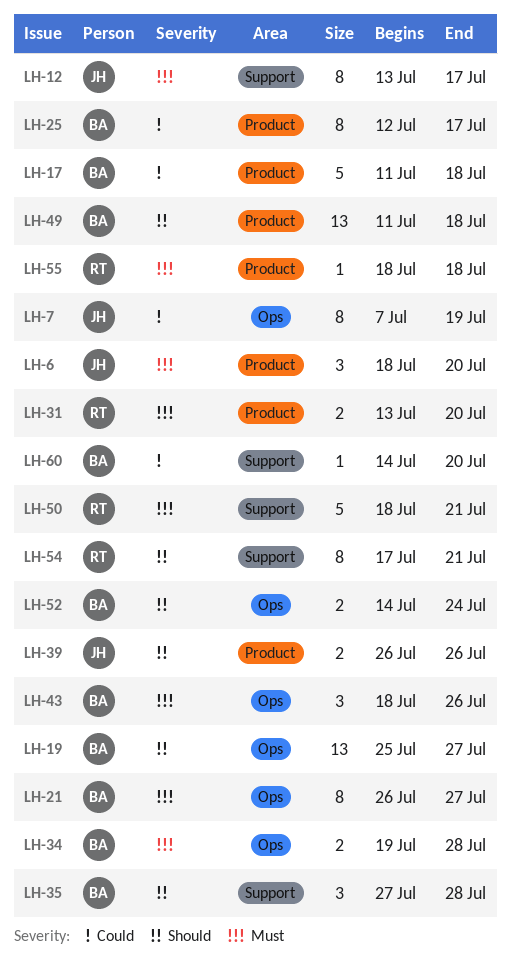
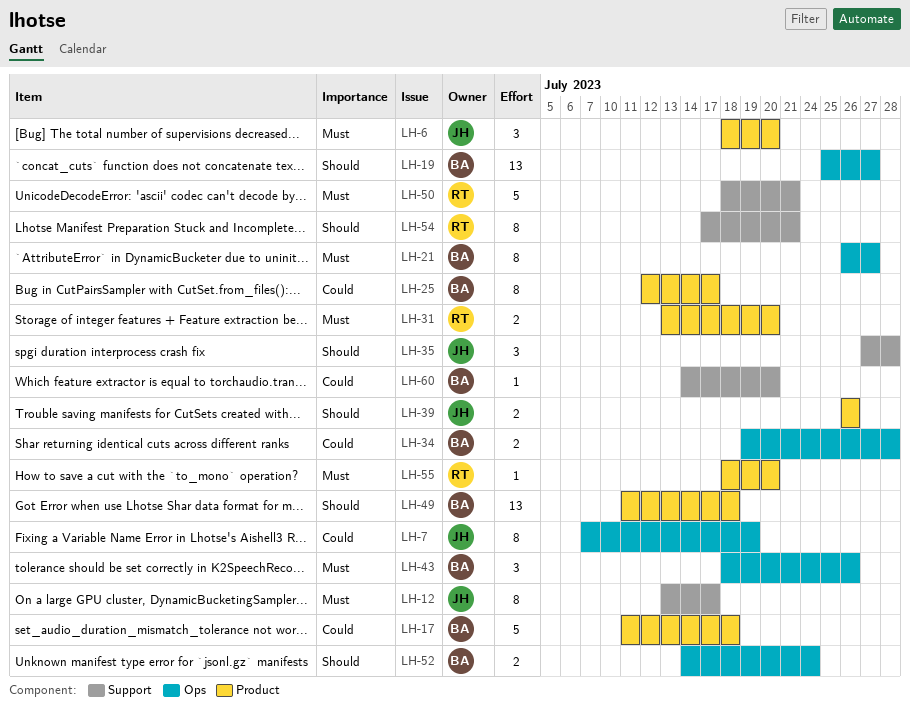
LH-34, priority: Must -> Could
LH-35, owner: BA -> JH
LH-55, due: Jul 18 -> Jul 20

